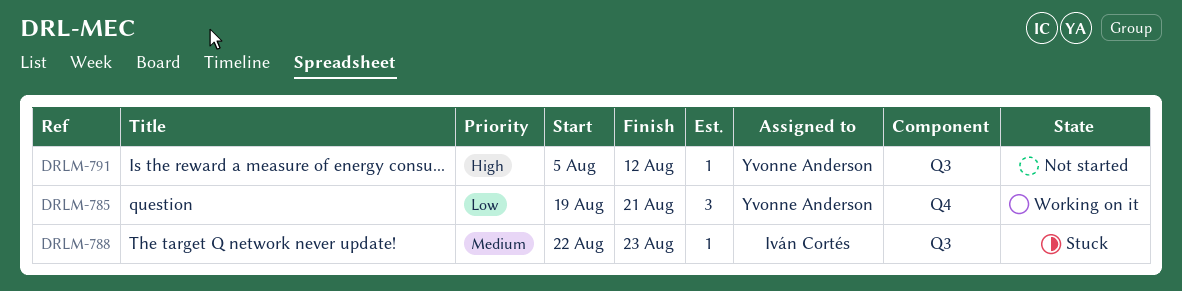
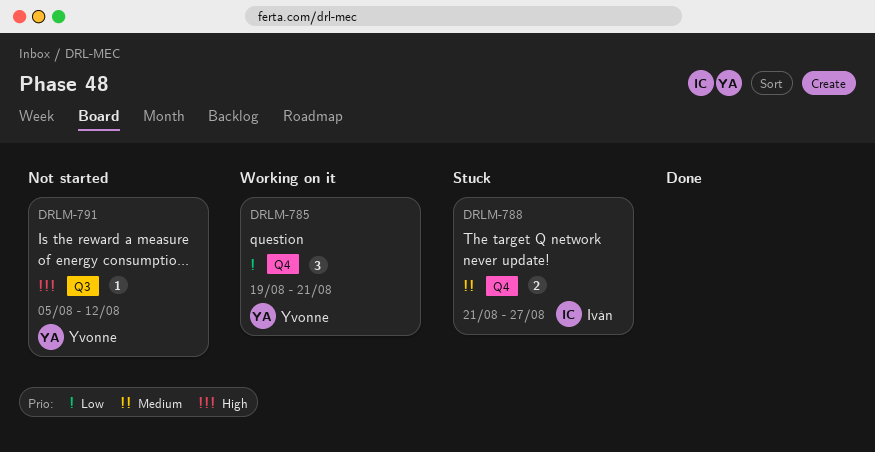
DRLM-788, label: Q3 -> Q4
DRLM-788, estimate: 1 -> 2
DRLM-788, start: Aug 22 -> Aug 21
DRLM-788, due: Aug 23 -> Aug 27

